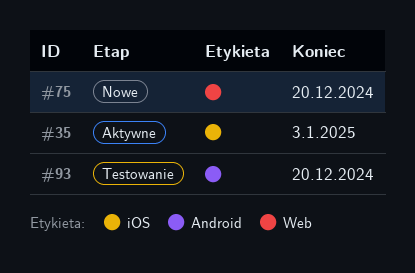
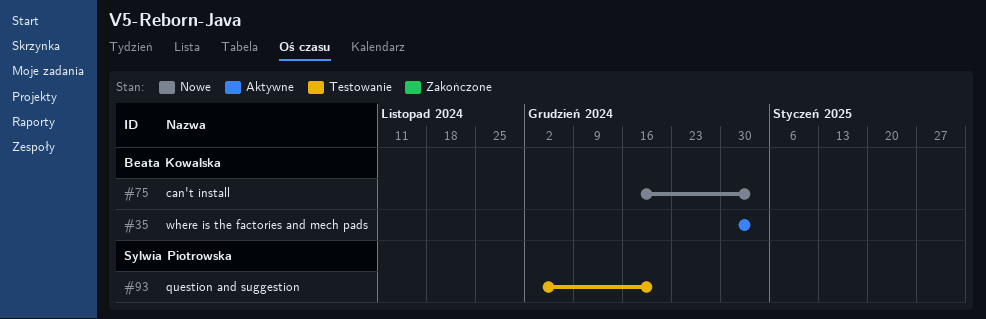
#75, due: Dec 20 -> Jan 3

